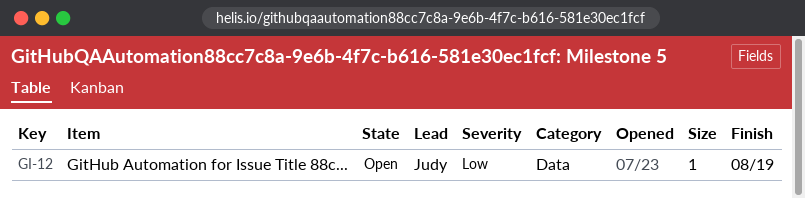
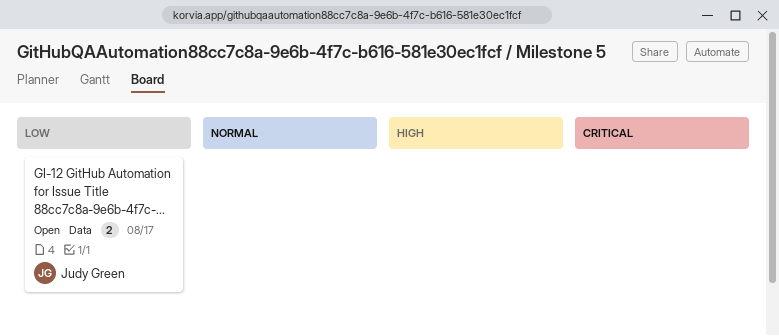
GI-12, estimate: 1 -> 2
GI-12, due: Aug 19 -> Aug 17

